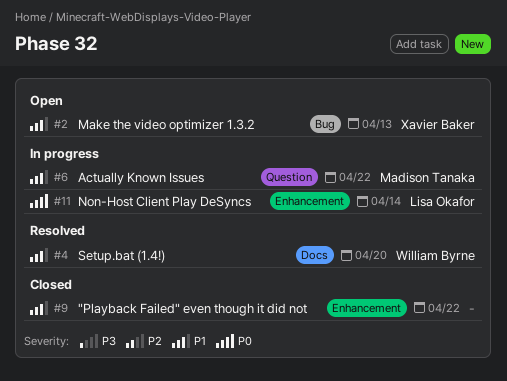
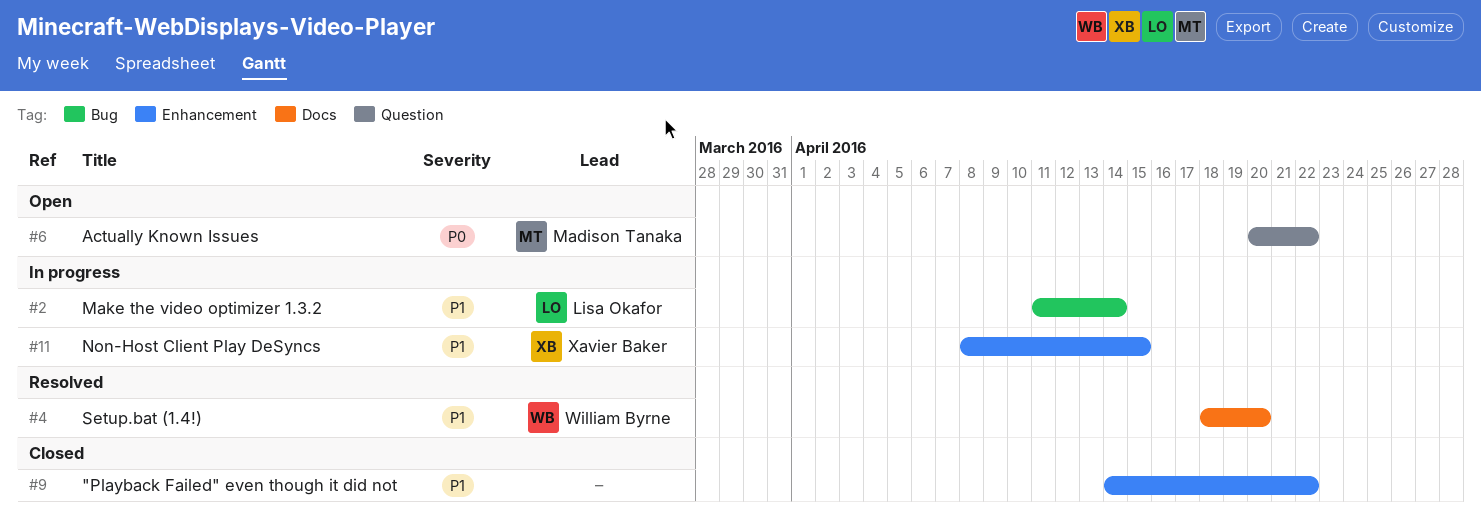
#2, status: Open -> In progress
#2, owner: Xavier Baker -> Lisa Okafor
#2, due: Apr 13 -> Apr 14
#6, status: In progress -> Open
#6, priority: P1 -> P0
#11, owner: Lisa Okafor -> Xavier Baker
#11, priority: P0 -> P1
#11, due: Apr 14 -> Apr 15

